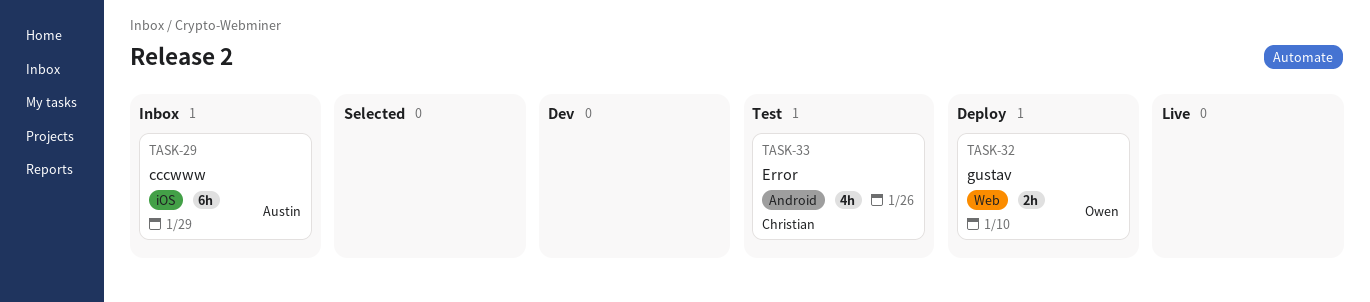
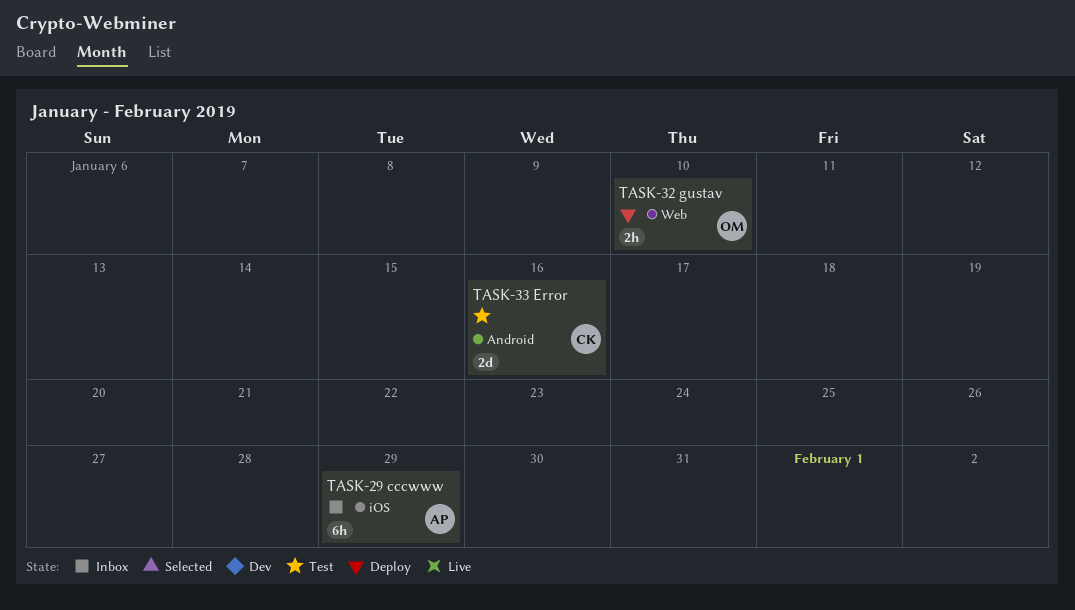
TASK-33, estimate: 4h -> 2d
TASK-33, due: Jan 26 -> Jan 16

